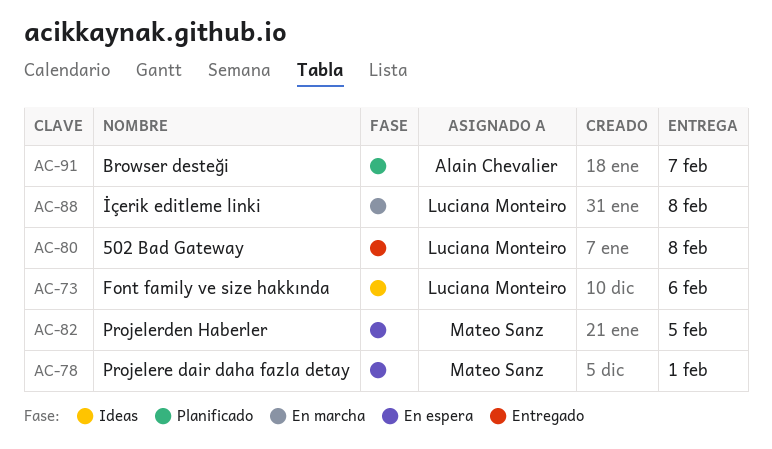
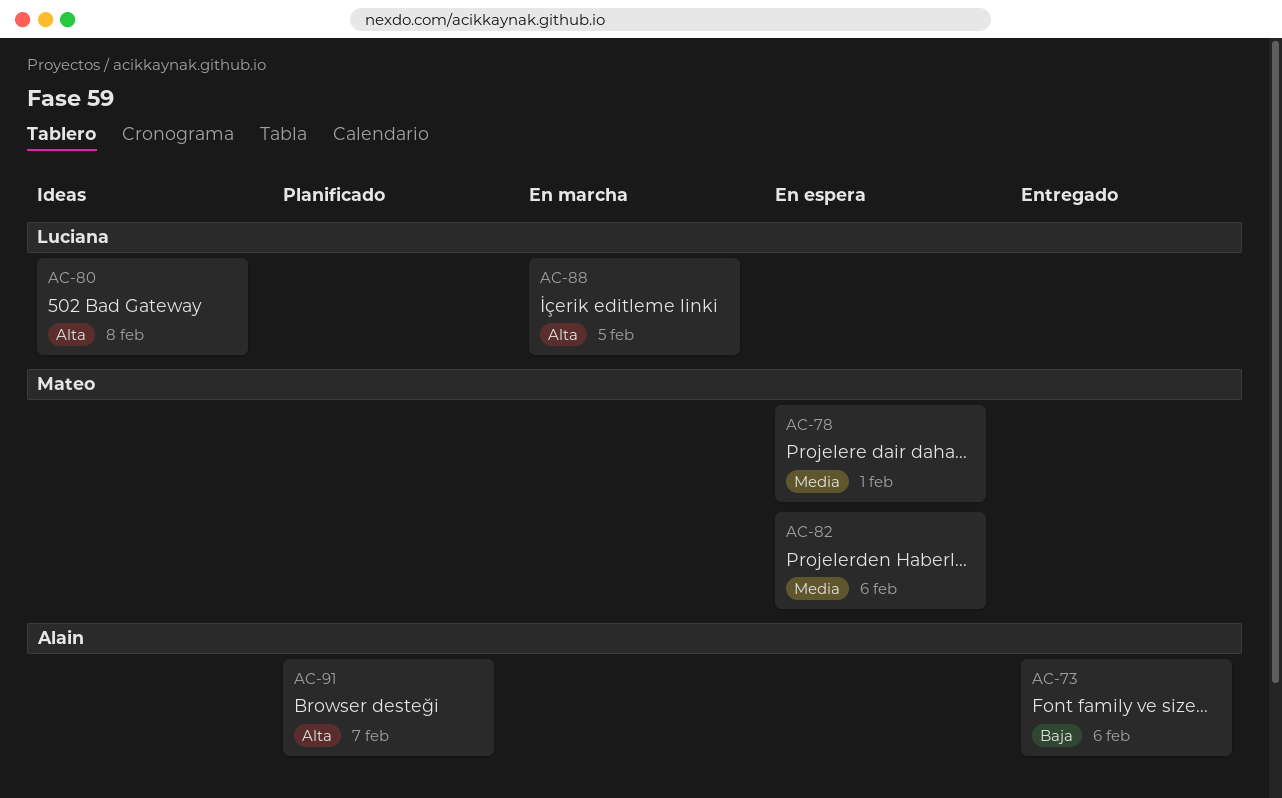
AC-73, status: Ideas -> Entregado
AC-73, owner: Luciana Monteiro -> Alain Chevalier
AC-80, status: Entregado -> Ideas
AC-82, due: Feb 5 -> Feb 6
AC-88, due: Feb 8 -> Feb 5

